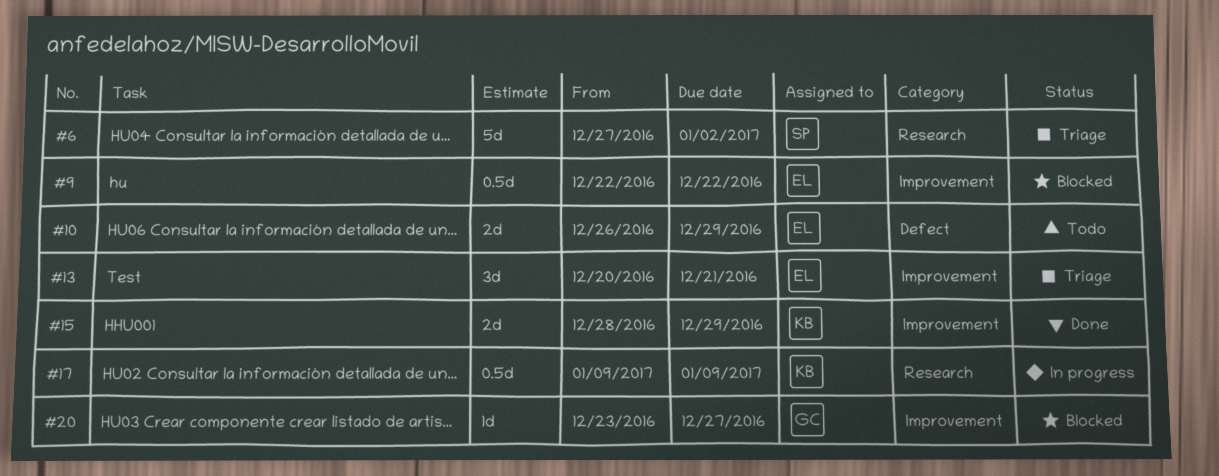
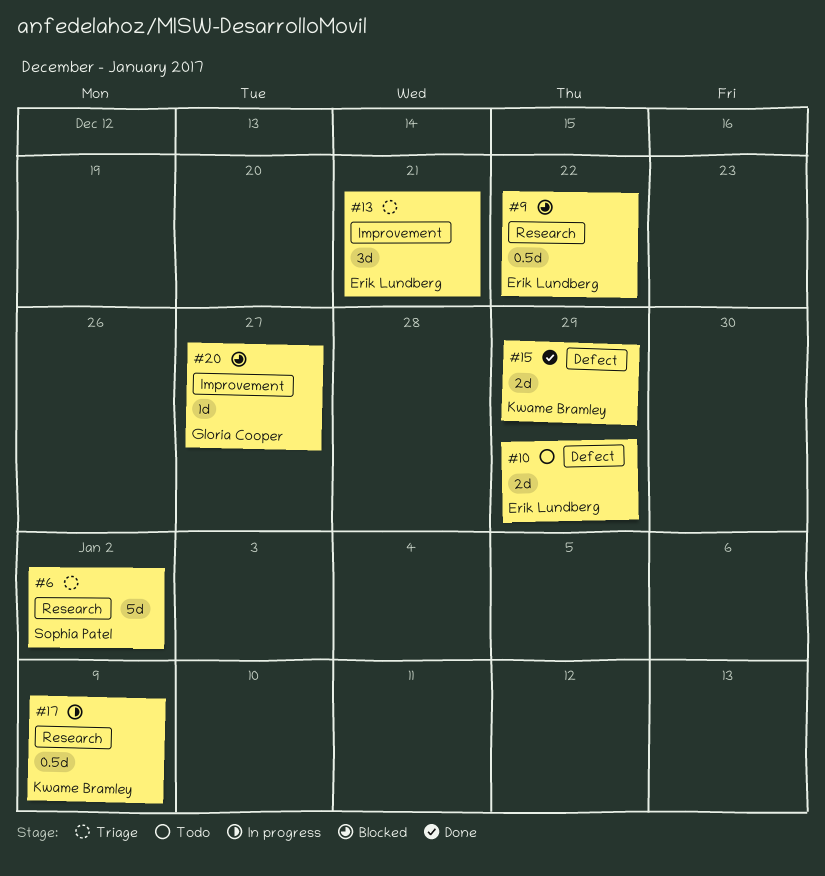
#9, label: Improvement -> Research
#15, label: Improvement -> Defect

